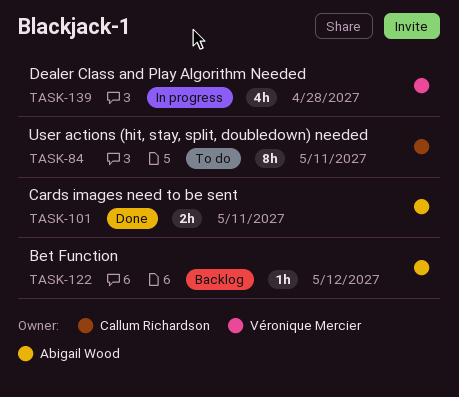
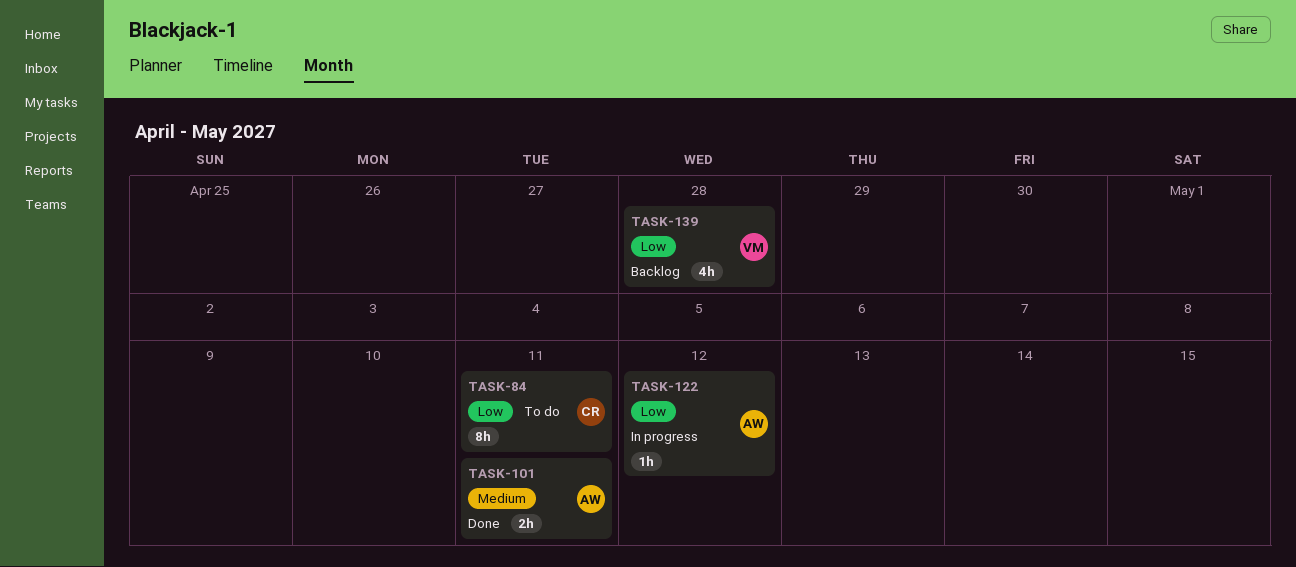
TASK-122, status: Backlog -> In progress
TASK-139, status: In progress -> Backlog

